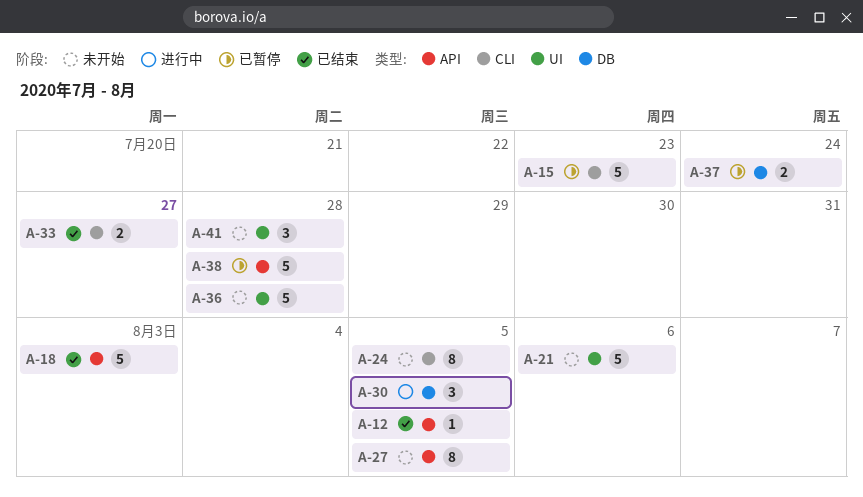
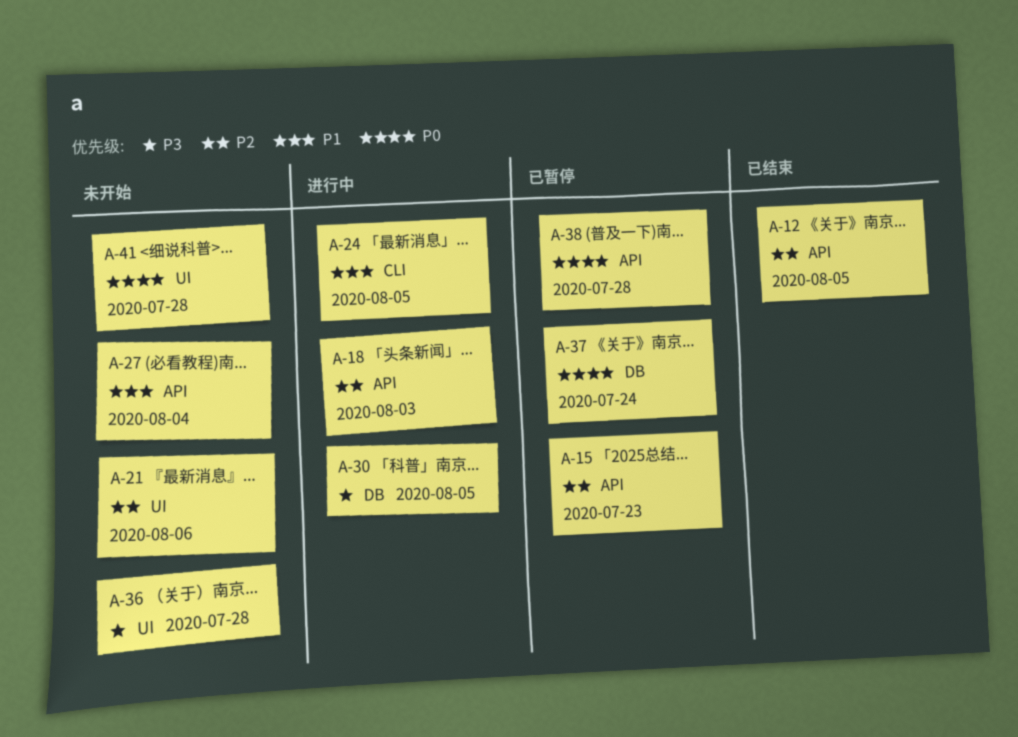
A-15, label: CLI -> API
A-18, status: 已结束 -> 进行中
A-24, status: 未开始 -> 进行中
A-27, due: Aug 5 -> Aug 4
A-33: present -> none

